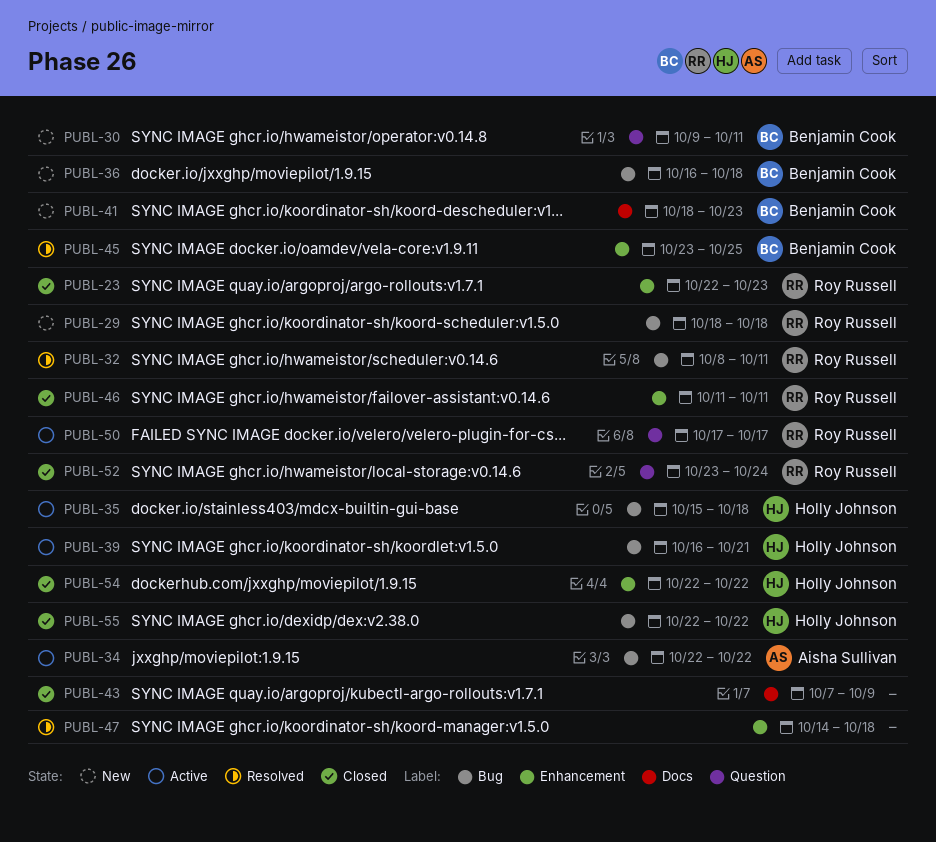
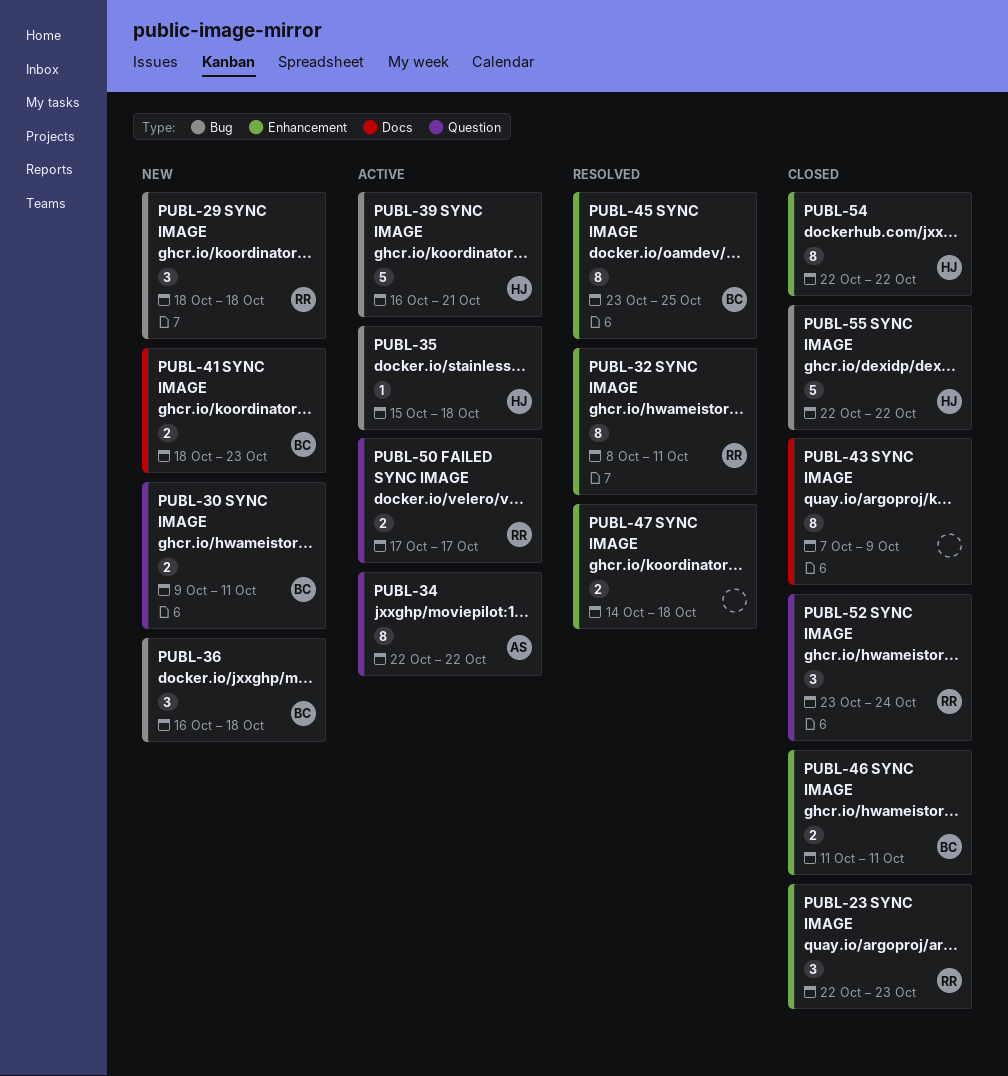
PUBL-32, label: Bug -> Enhancement
PUBL-34, label: Bug -> Question
PUBL-46, owner: Roy Russell -> Benjamin Cook

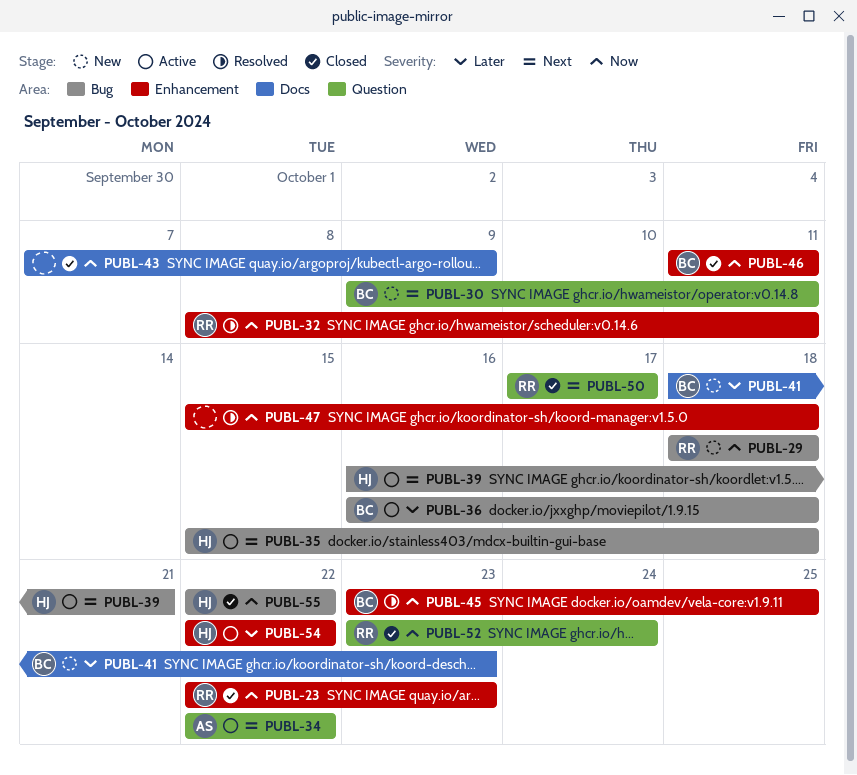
PUBL-36, status: New -> Active
PUBL-47, start: Oct 14 -> Oct 15
PUBL-50, status: Active -> Closed
PUBL-54, status: Closed -> Active

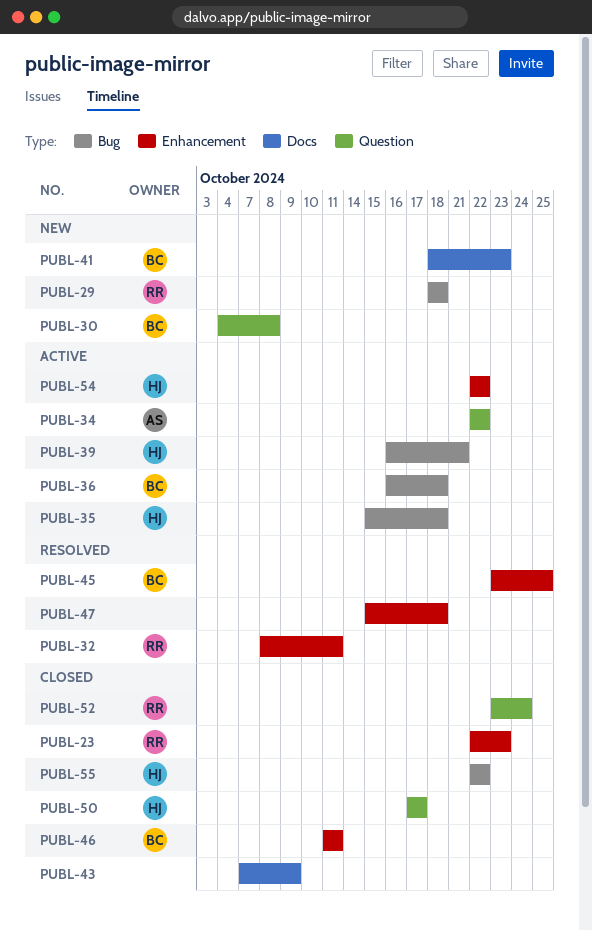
PUBL-30, start: Oct 9 -> Oct 4
PUBL-30, due: Oct 11 -> Oct 8
PUBL-50, owner: RR -> HJ

